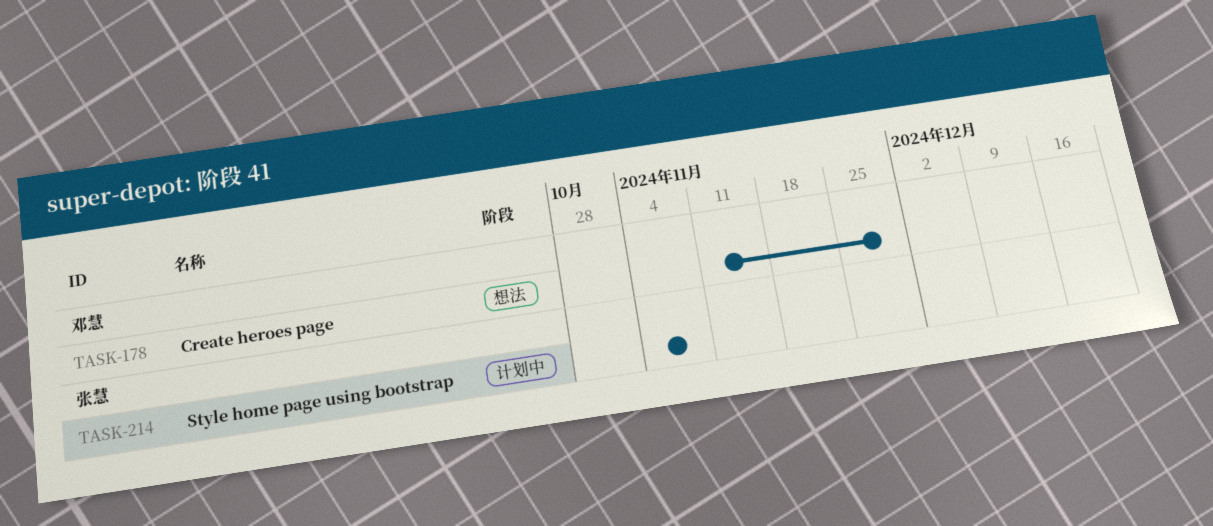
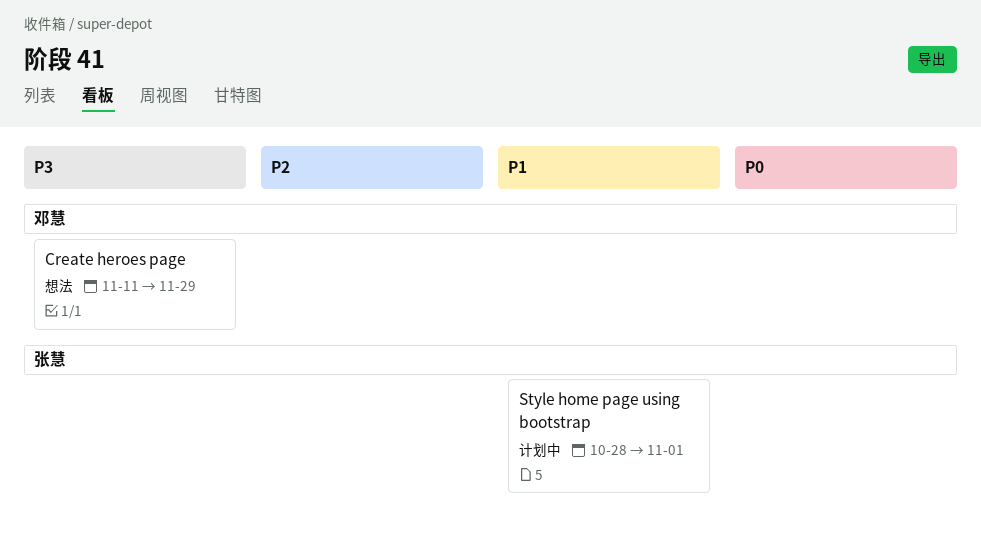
Style home page using bootstrap, start: Nov 4 -> Oct 28
Style home page using bootstrap, due: Nov 8 -> Nov 1

